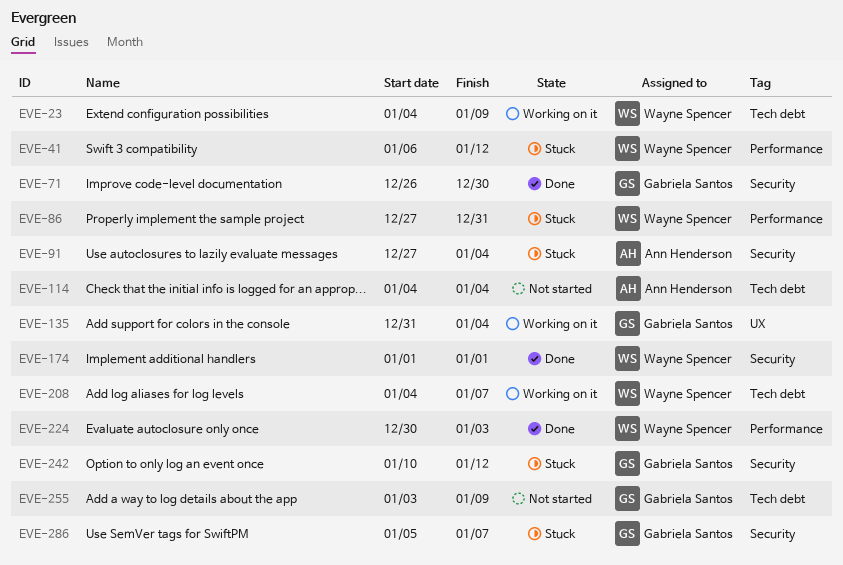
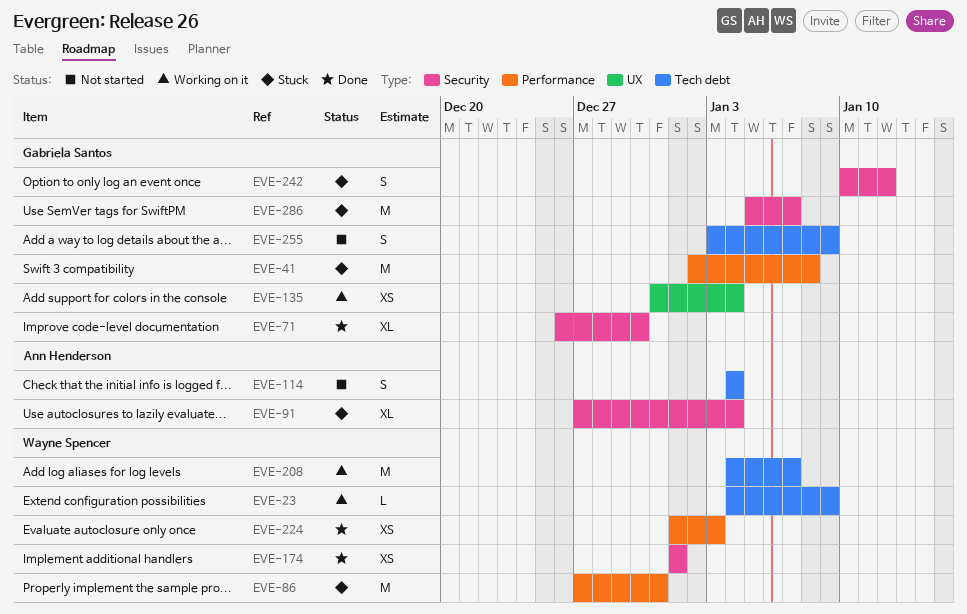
EVE-41, owner: Wayne Spencer -> Gabriela Santos
EVE-41, start: Jan 6 -> Jan 2
EVE-41, due: Jan 12 -> Jan 8
EVE-224, start: Dec 30 -> Jan 1

